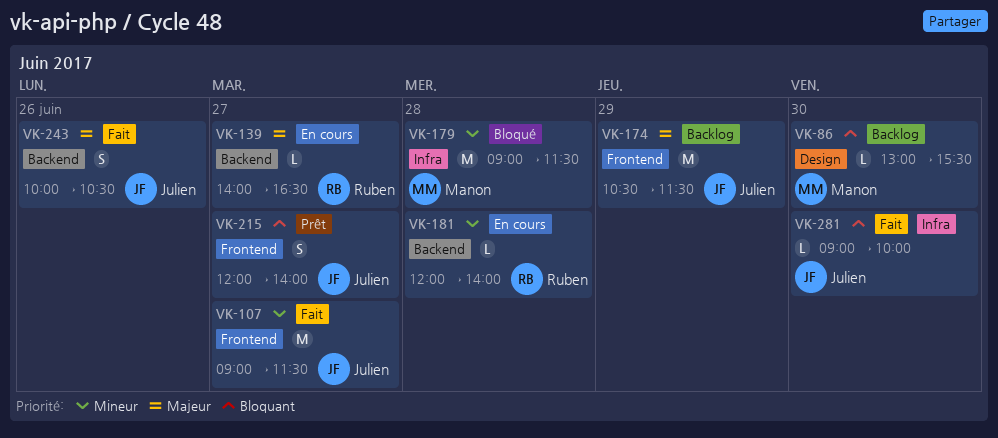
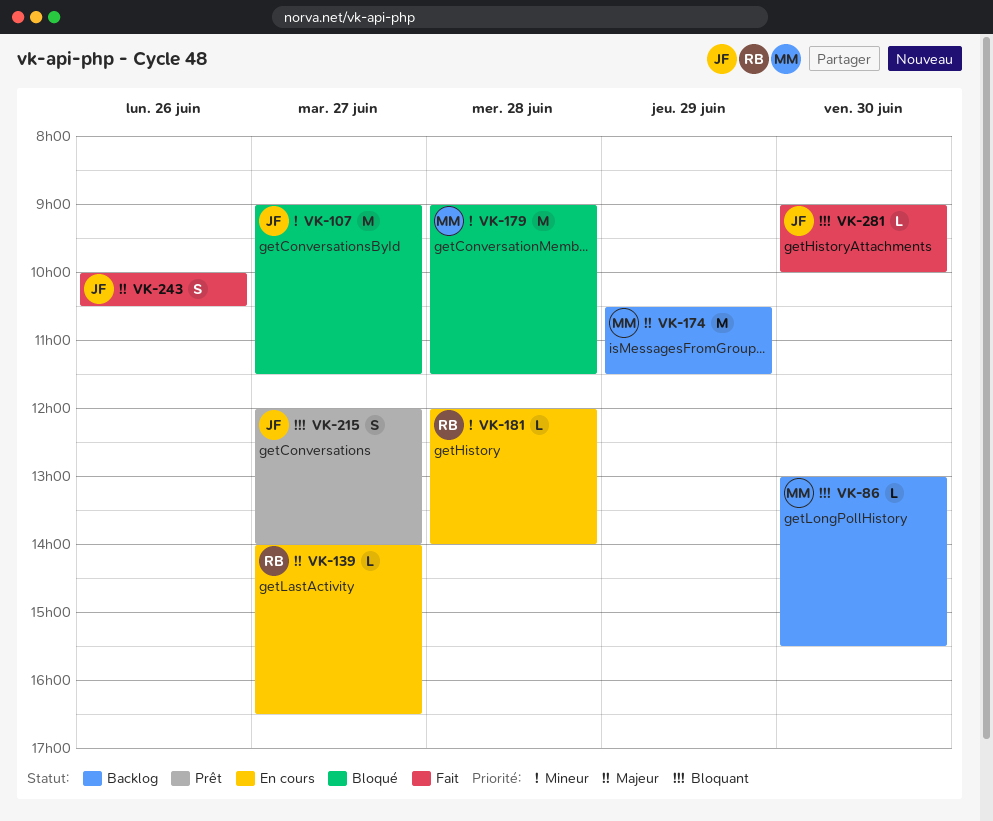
VK-107, status: Fait -> Bloqué
VK-174, owner: Julien -> Manon

